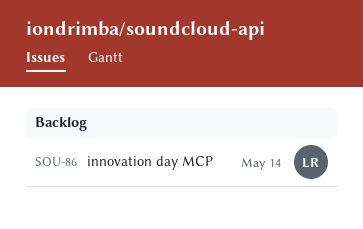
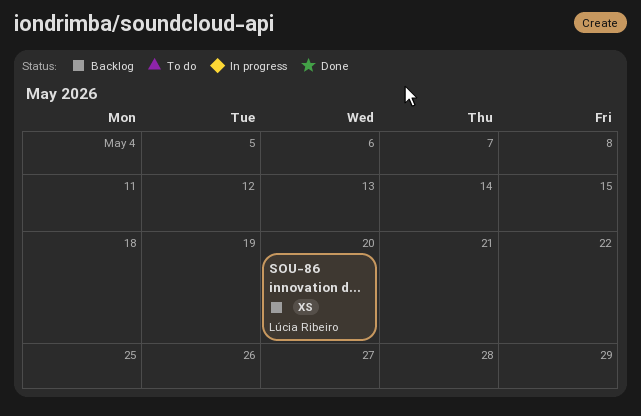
SOU-86, due: May 14 -> May 20

